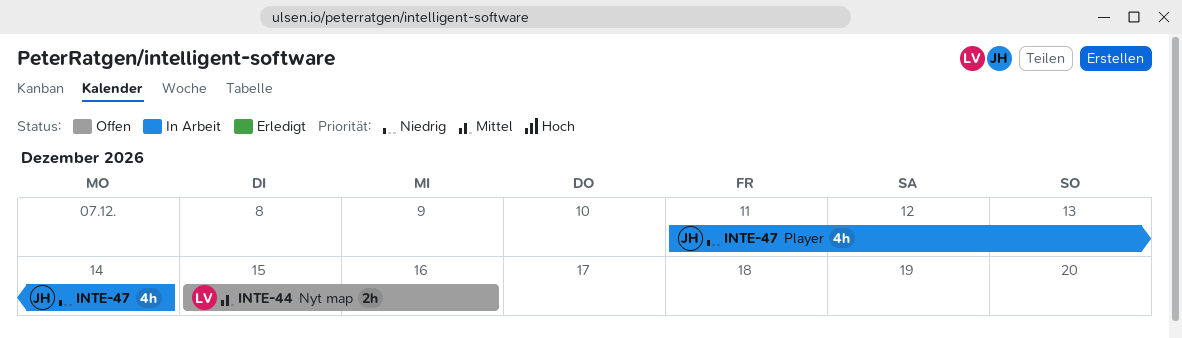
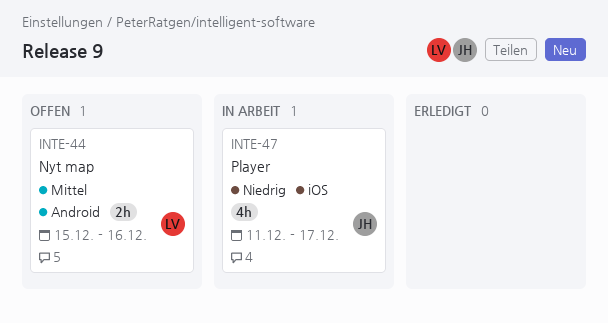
INTE-47, due: Dec 14 -> Dec 17

